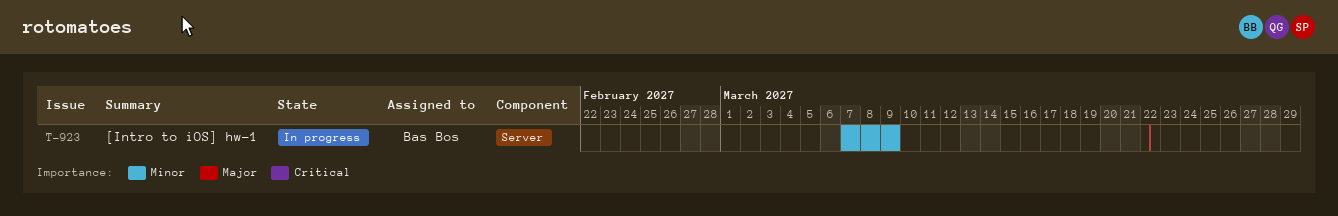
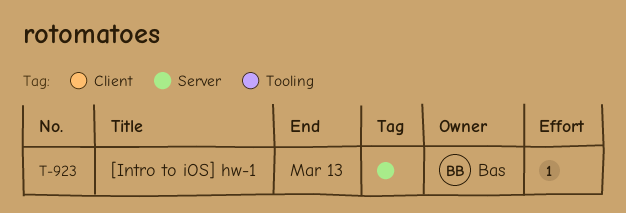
T-923, due: Mar 9 -> Mar 13

